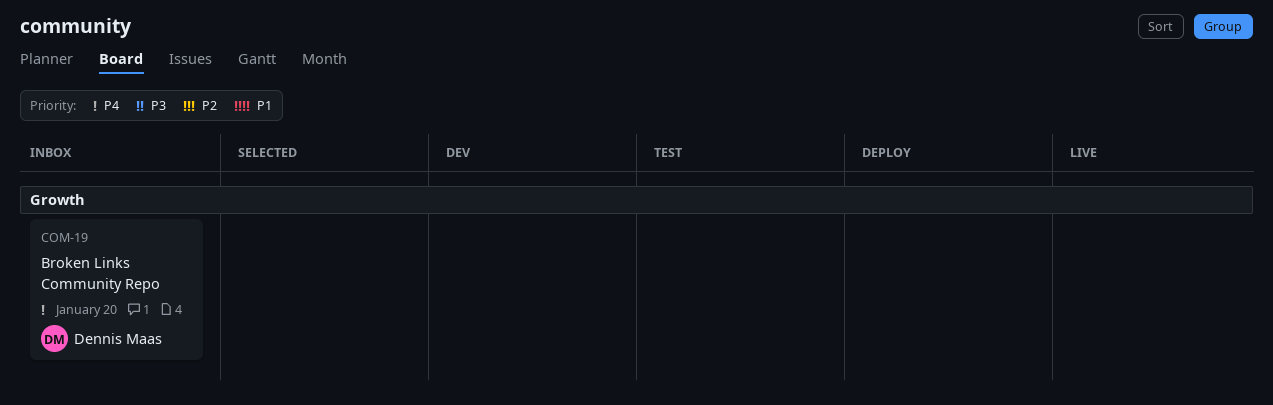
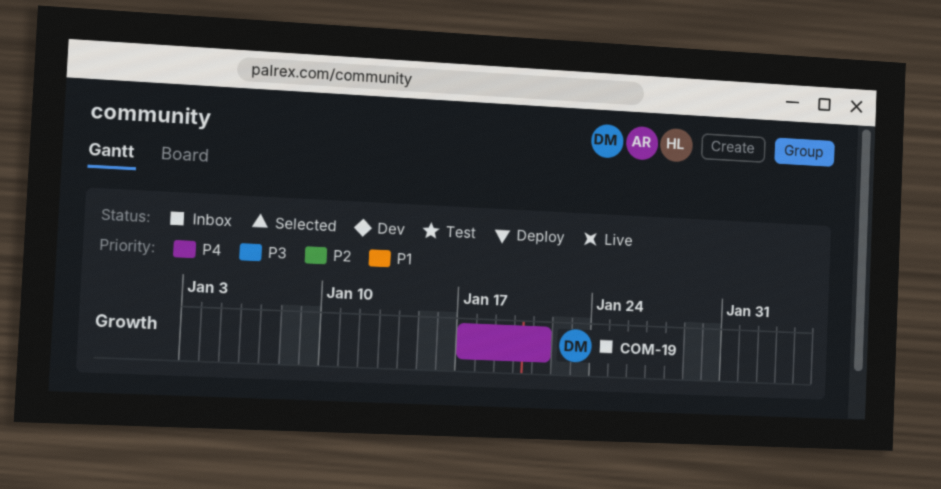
COM-19, due: Jan 20 -> Jan 21

